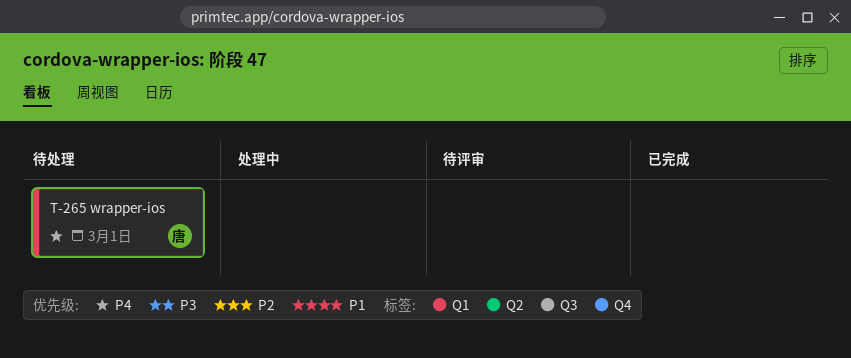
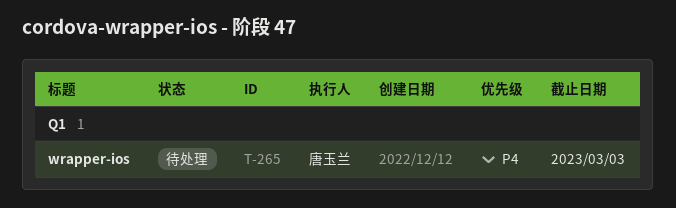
T-265, due: Mar 1 -> Mar 3

